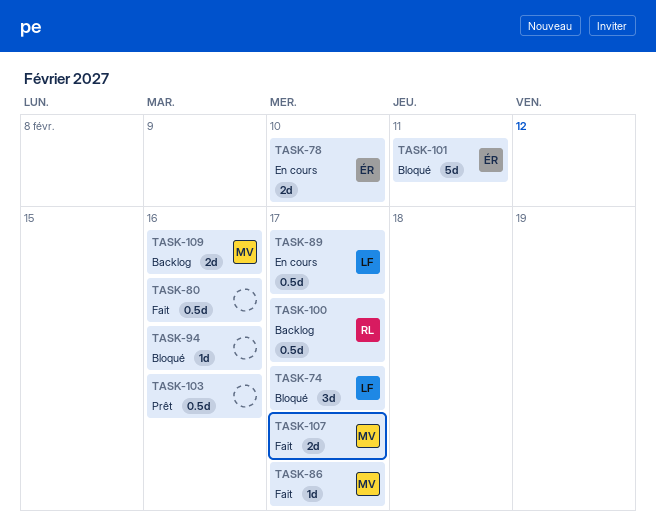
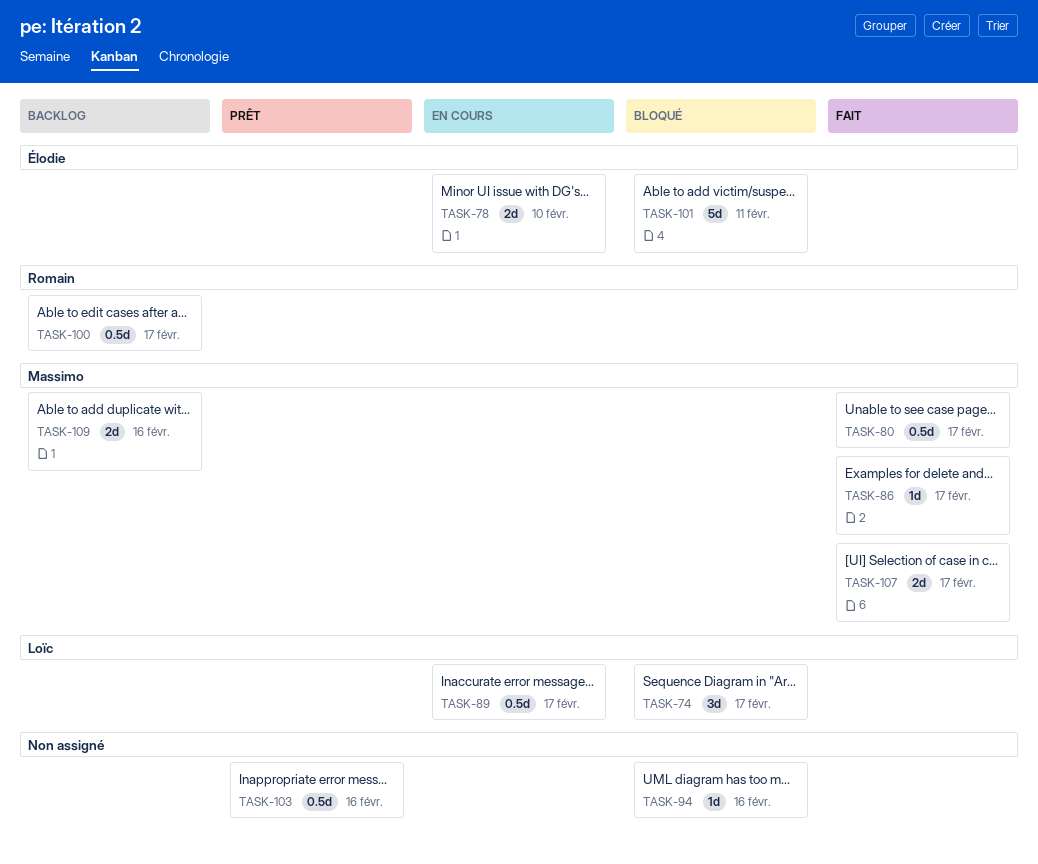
TASK-80, owner: none -> Massimo
TASK-80, due: Feb 16 -> Feb 17

